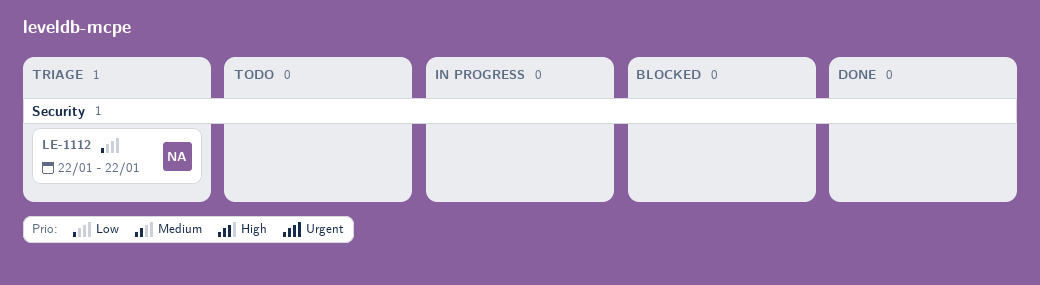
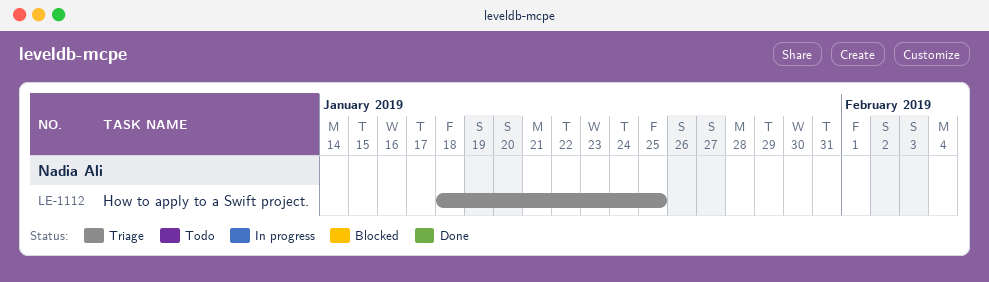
LE-1112, start: Jan 22 -> Jan 18
LE-1112, due: Jan 22 -> Jan 25

